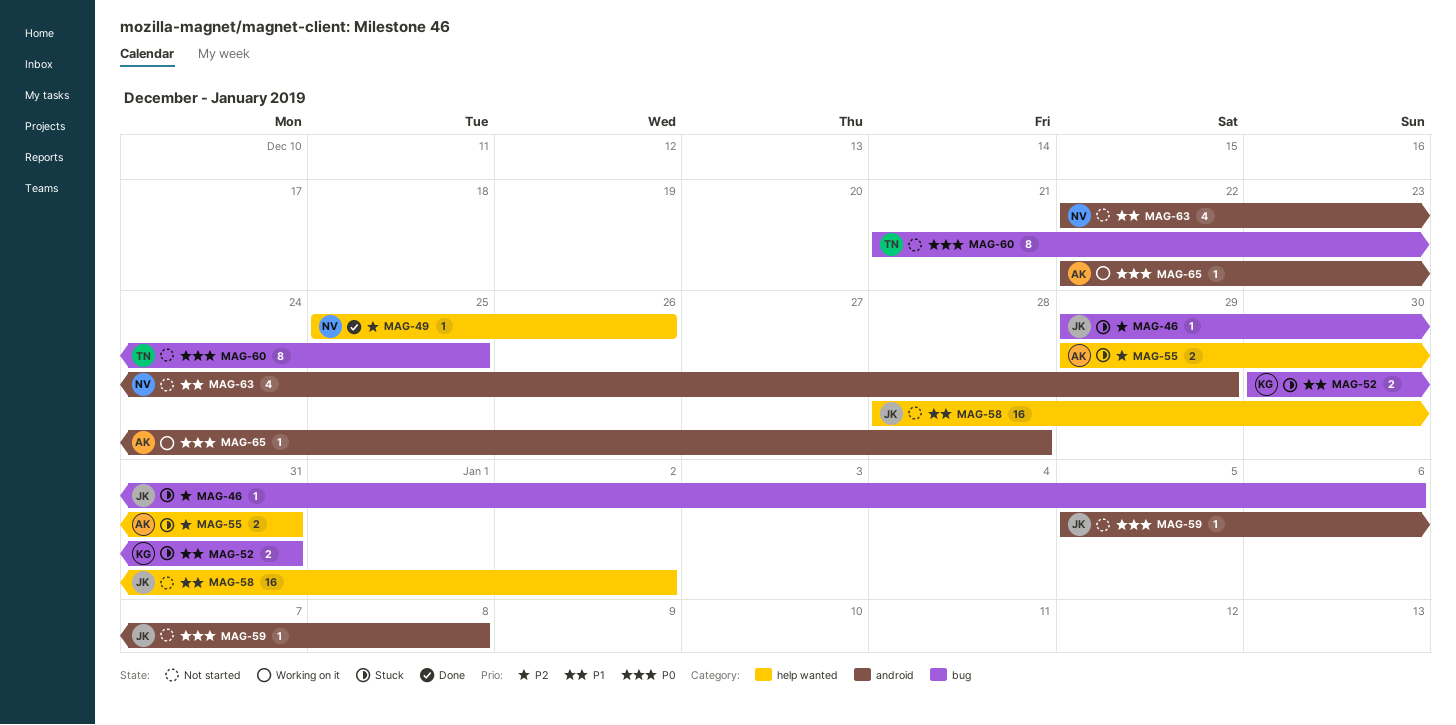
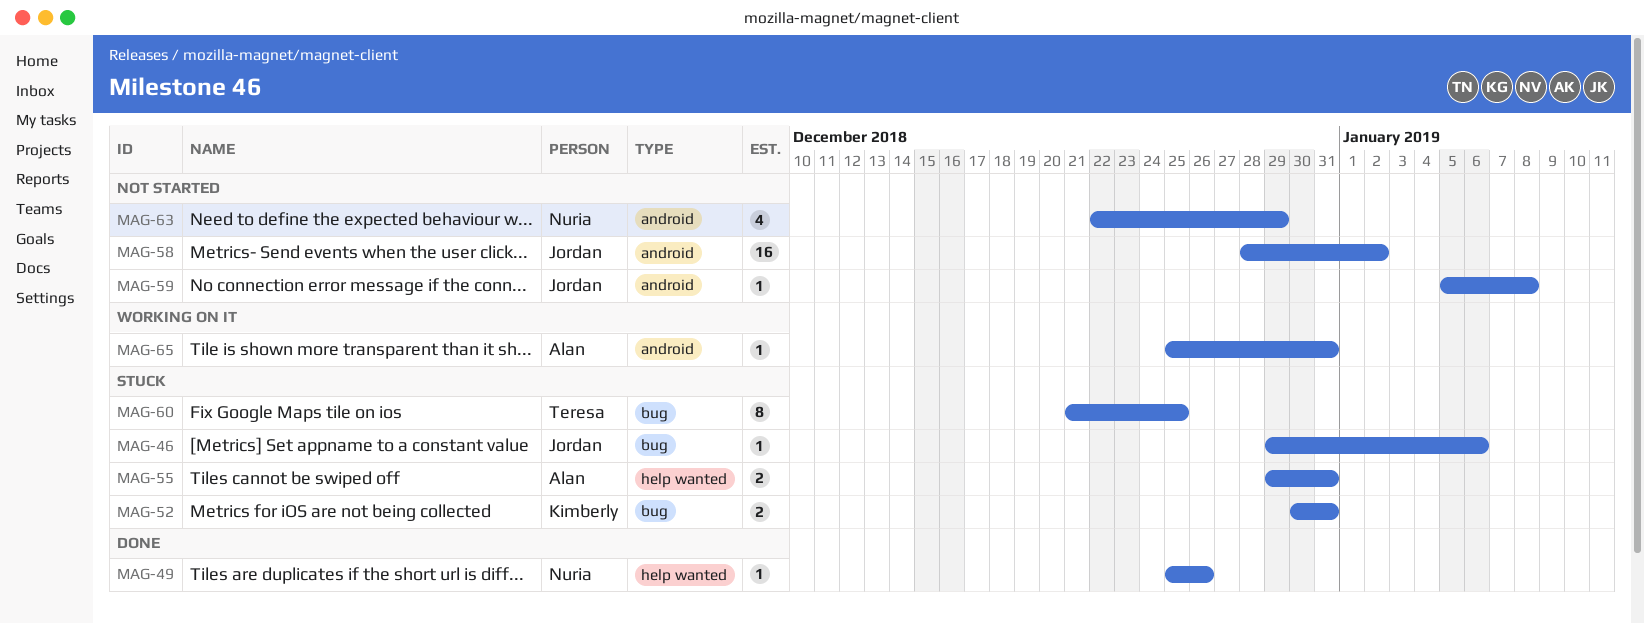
MAG-58, label: help wanted -> android
MAG-60, status: Not started -> Stuck
MAG-65, start: Dec 22 -> Dec 25
MAG-65, due: Dec 28 -> Dec 31

